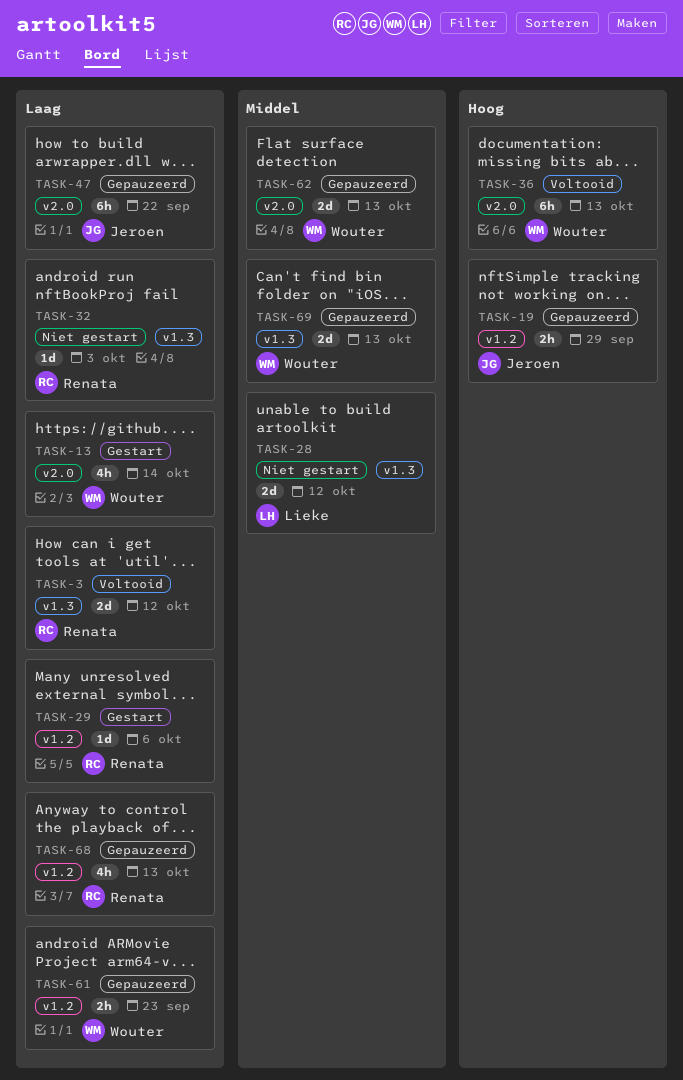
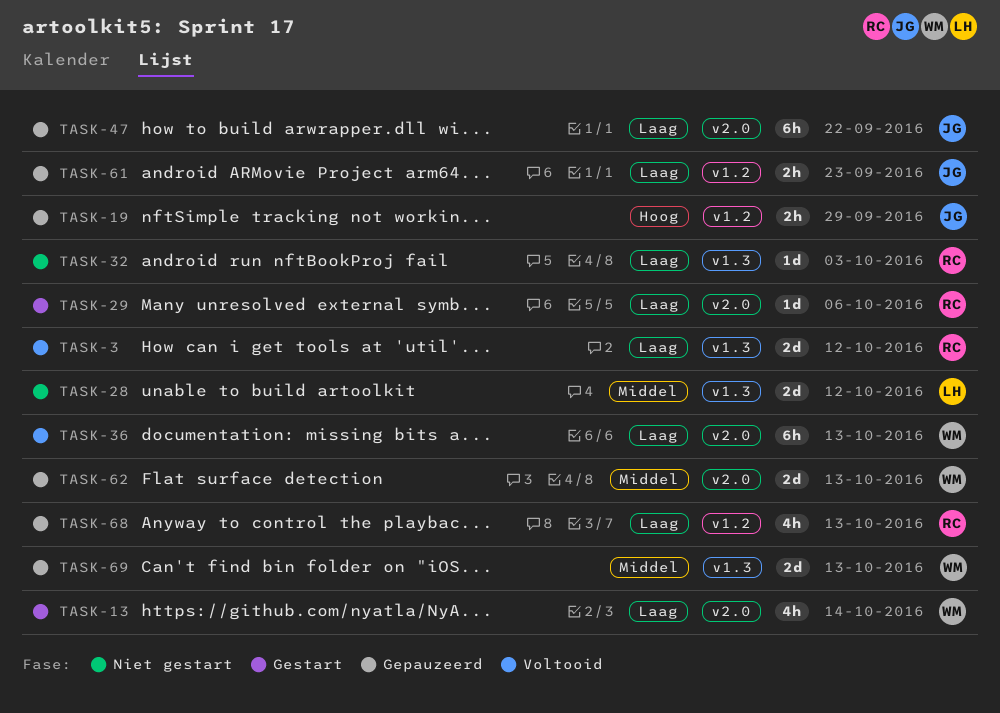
TASK-29, label: v1.2 -> v2.0
TASK-36, priority: Hoog -> Laag
TASK-61, owner: Wouter -> Jeroen

